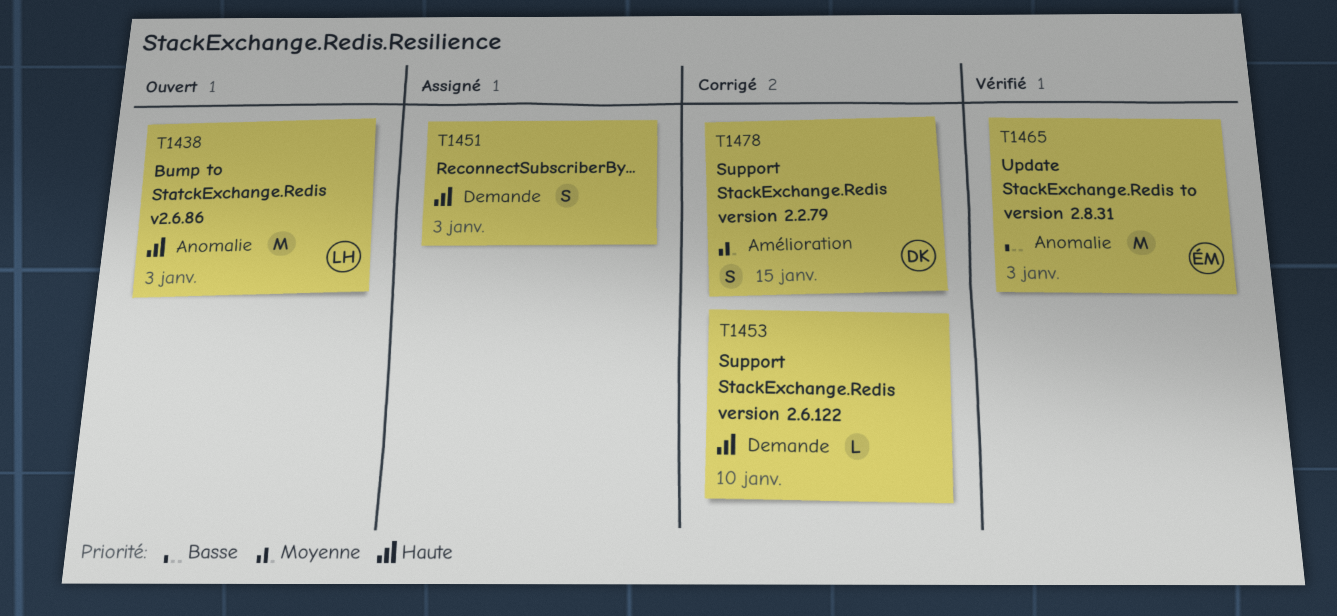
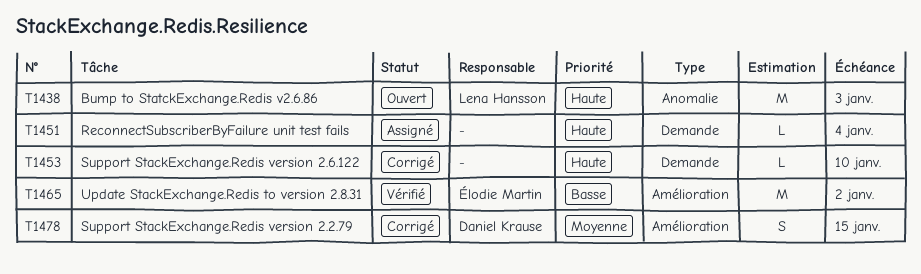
T1451, estimate: S -> L
T1451, due: Jan 3 -> Jan 4
T1465, label: Anomalie -> Amélioration
T1465, due: Jan 3 -> Jan 2

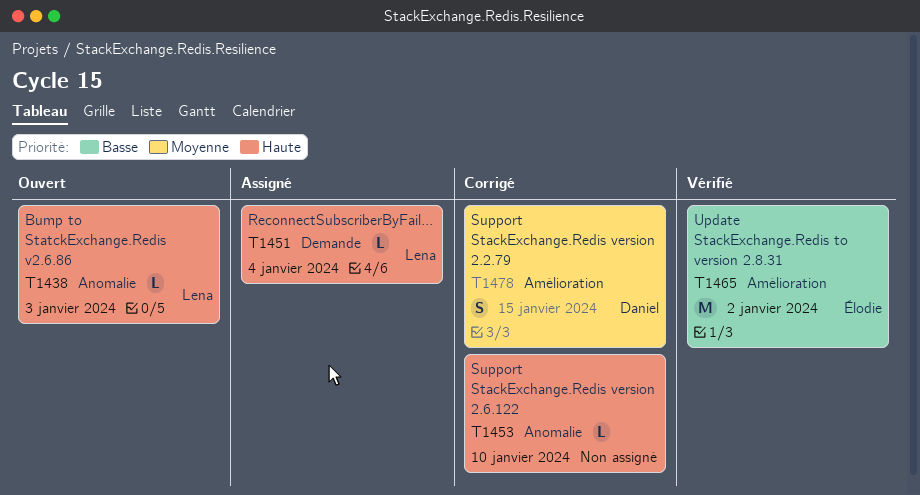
T1438, estimate: M -> L
T1451, owner: none -> Lena Hansson
T1453, label: Demande -> Anomalie

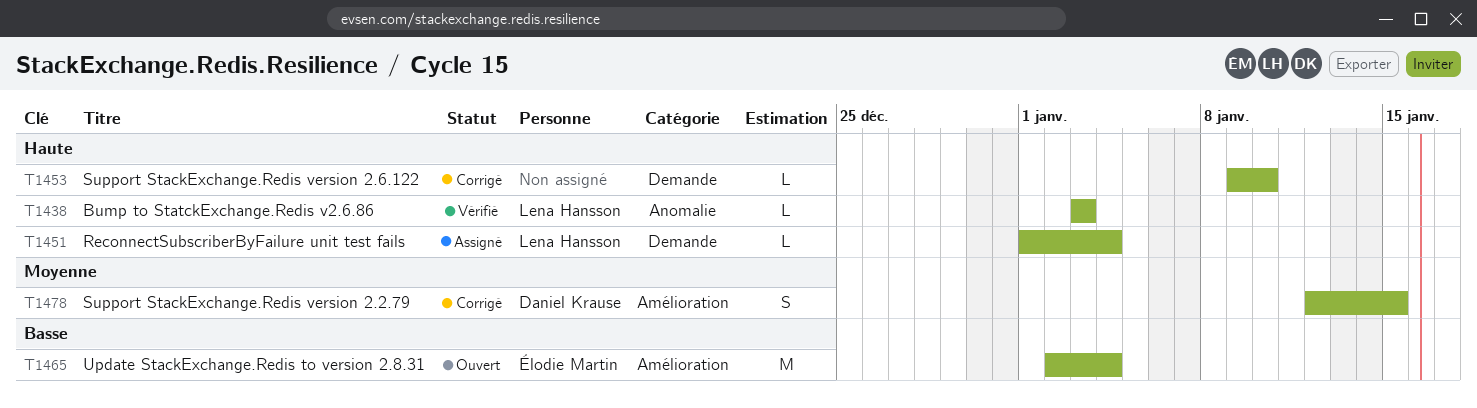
T1438, status: Ouvert -> Vérifié
T1453, label: Anomalie -> Demande
T1465, status: Vérifié -> Ouvert
T1465, due: Jan 2 -> Jan 4

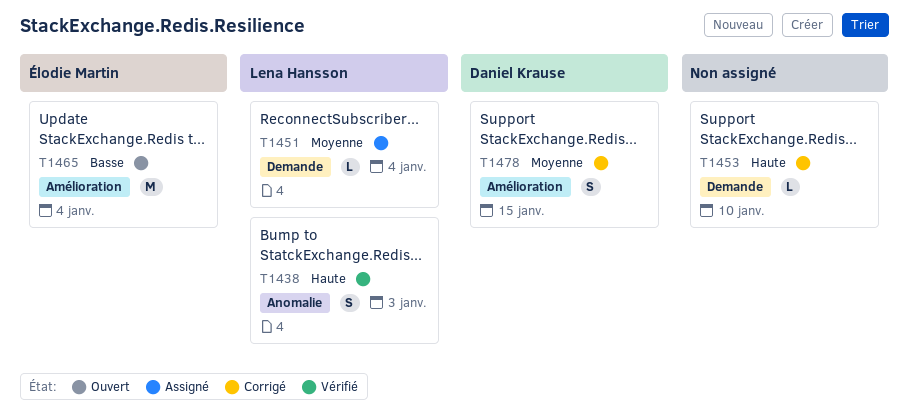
T1438, estimate: L -> S
T1451, priority: Haute -> Moyenne

